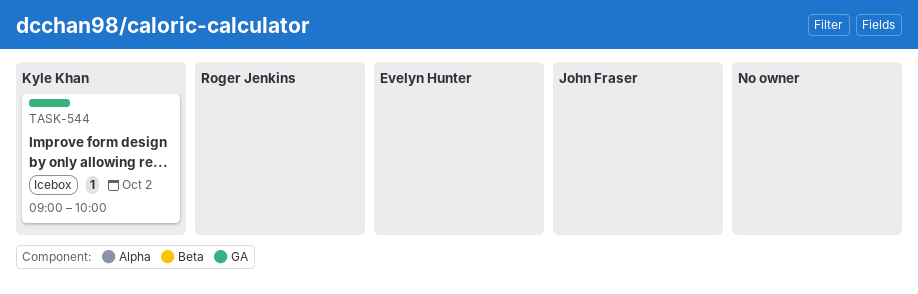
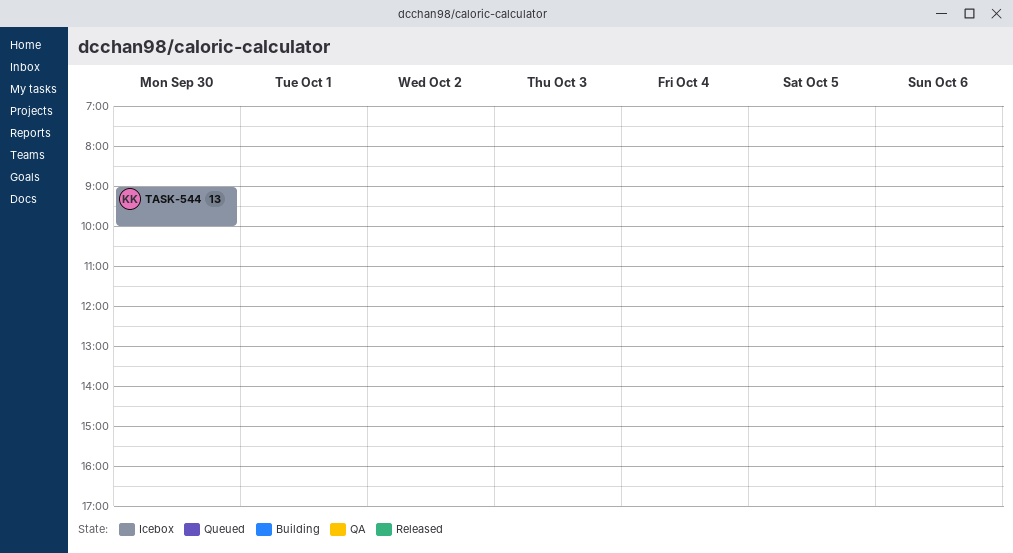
TASK-544, estimate: 1 -> 13
TASK-544, day: Oct 2 -> Sep 30

